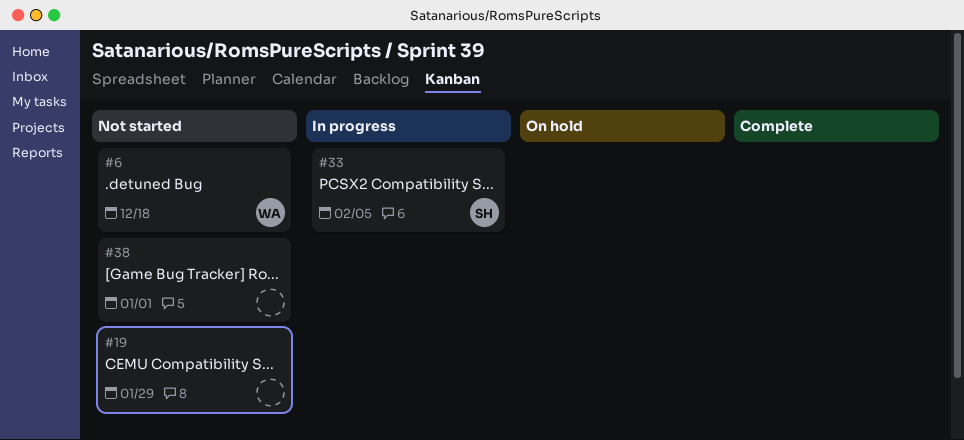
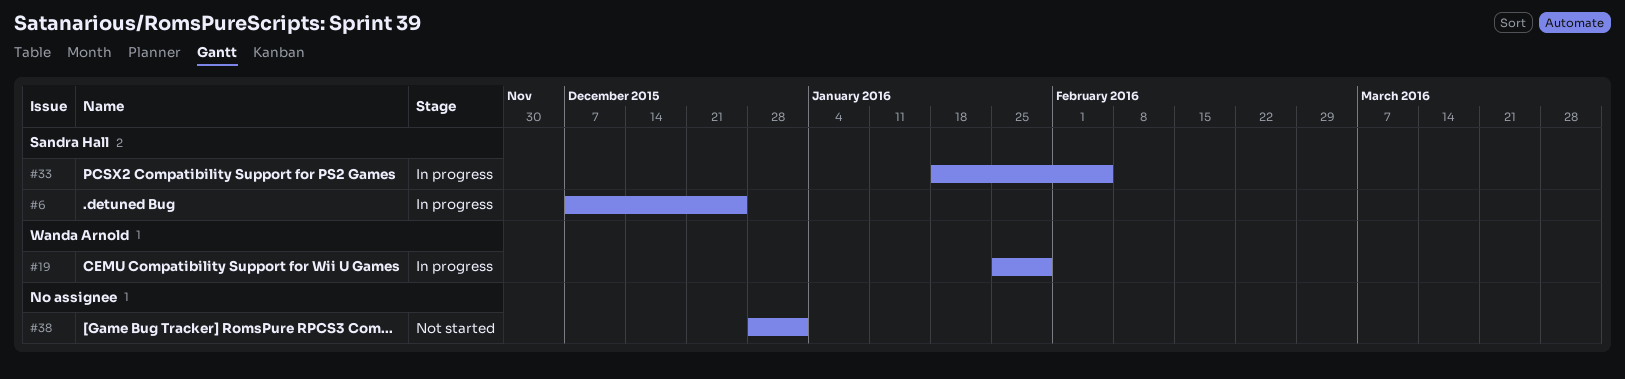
#6, status: Not started -> In progress
#6, owner: Wanda Arnold -> Sandra Hall
#6, due: Dec 18 -> Dec 25
#19, status: Not started -> In progress
#19, owner: none -> Wanda Arnold

